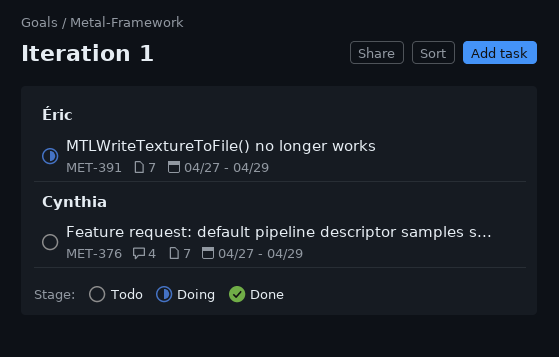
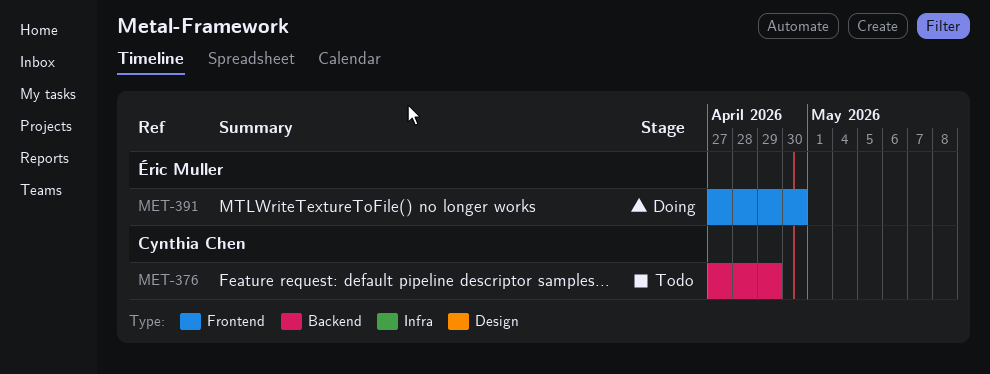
MET-391, due: Apr 29 -> Apr 30

